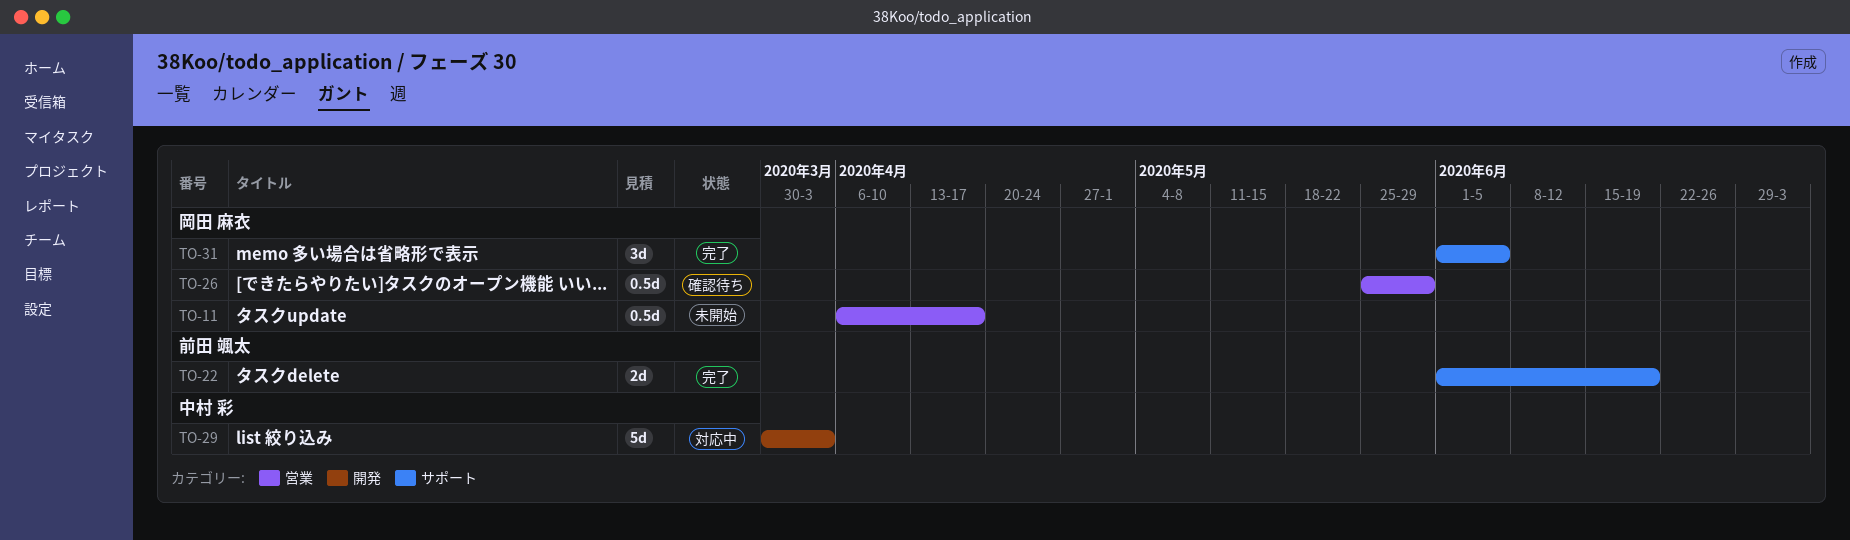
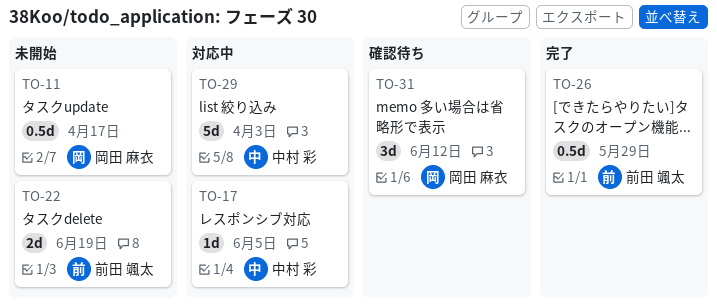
TO-17: none -> present
TO-22, status: 完了 -> 未開始
TO-26, status: 確認待ち -> 完了
TO-26, owner: 岡田 麻衣 -> 前田 颯太
TO-31, status: 完了 -> 確認待ち
TO-31, due: Jun 5 -> Jun 12

